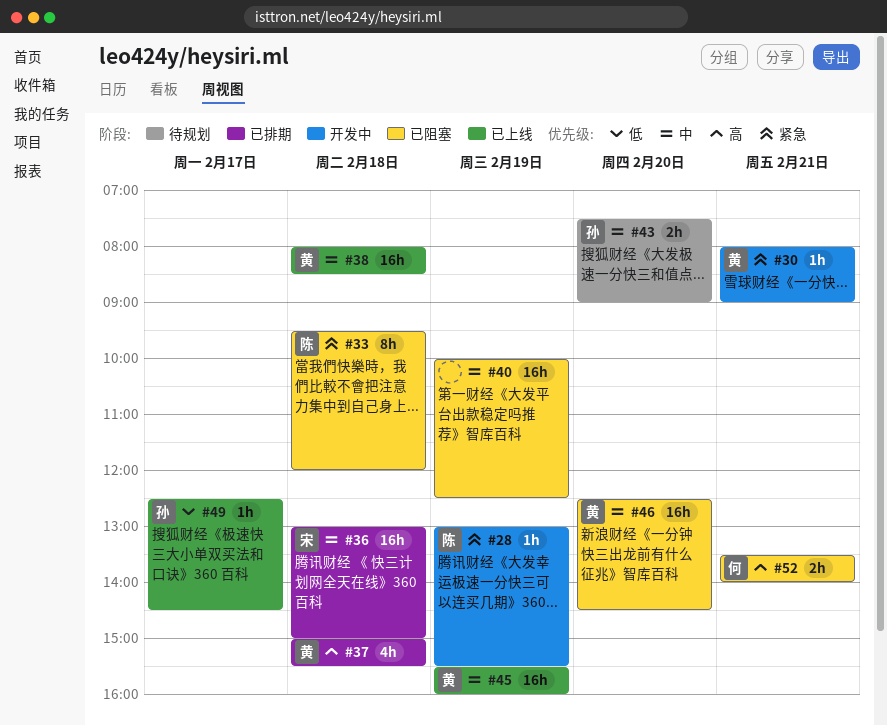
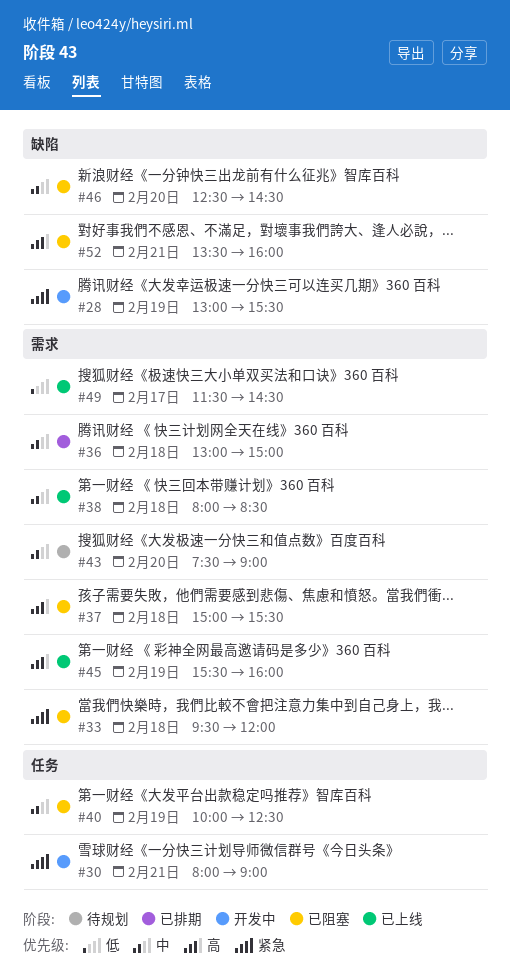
#37, status: 已排期 -> 已阻塞
#45, priority: 中 -> 高
#49, begins: 12:30 -> 11:30
#52, ends: 14:00 -> 16:00

